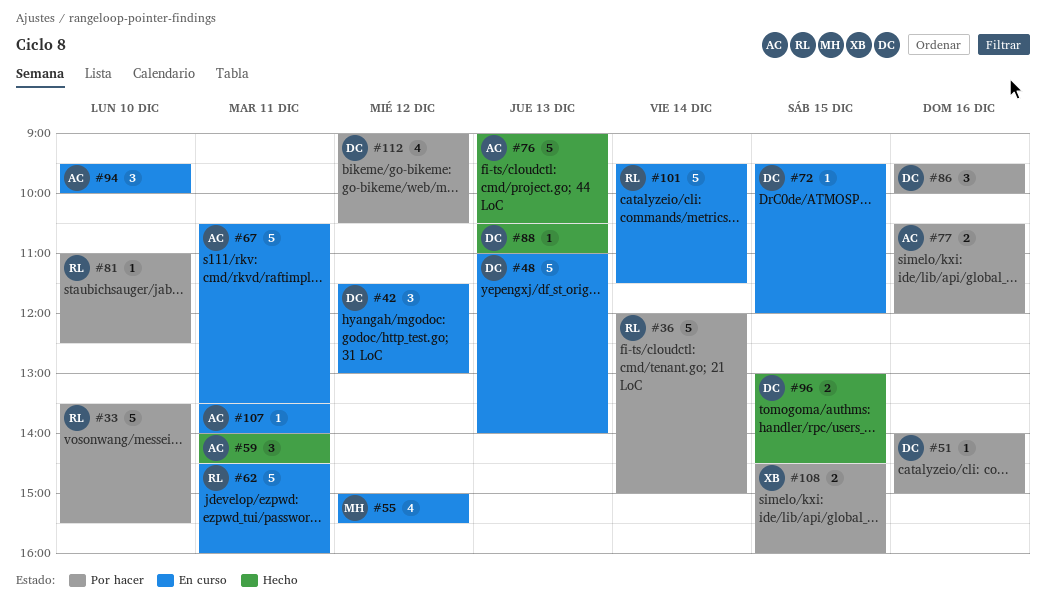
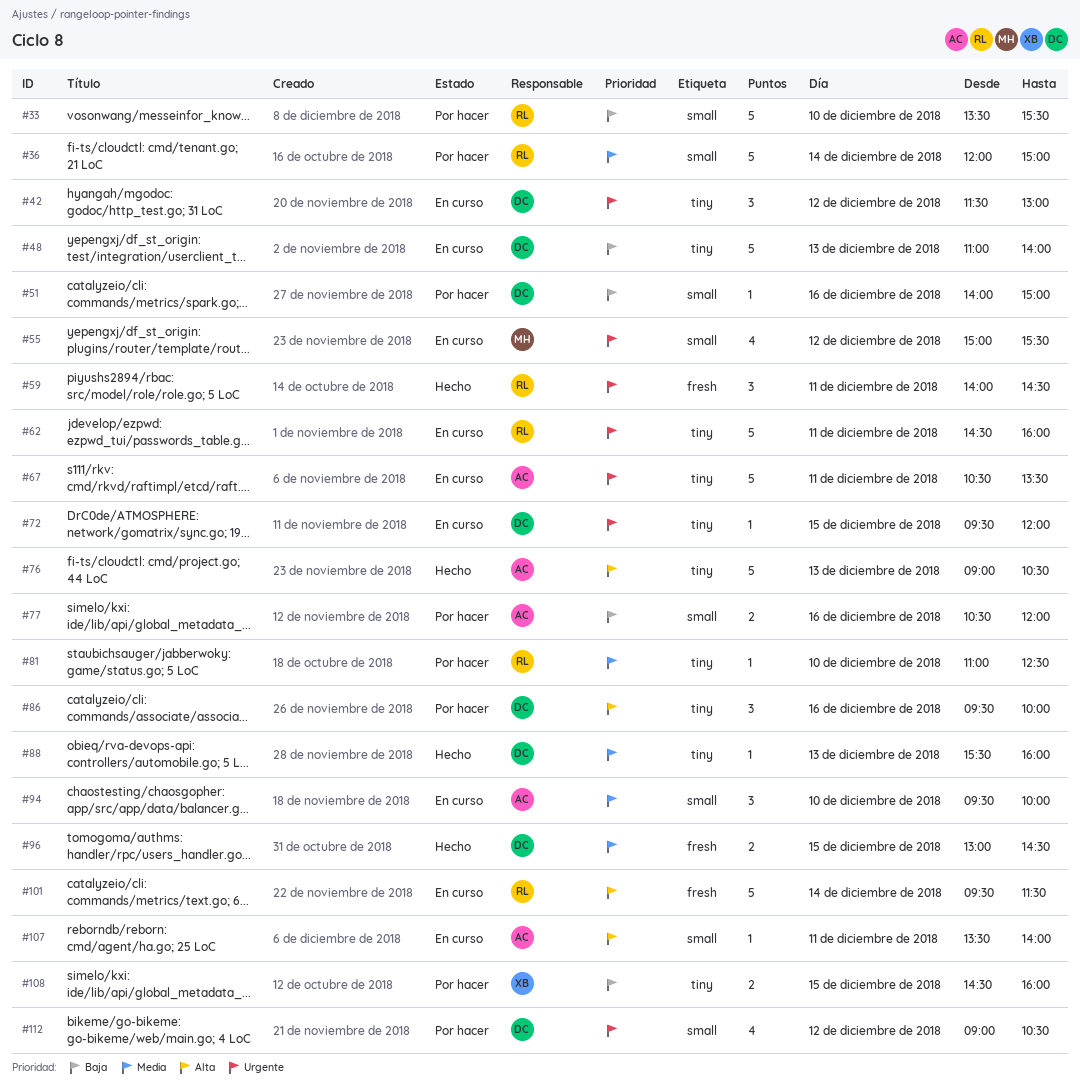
#59, owner: AC -> RL
#88, begins: 10:30 -> 15:30
#88, ends: 11:00 -> 16:00

